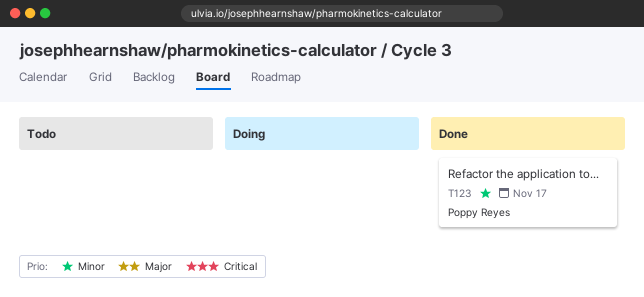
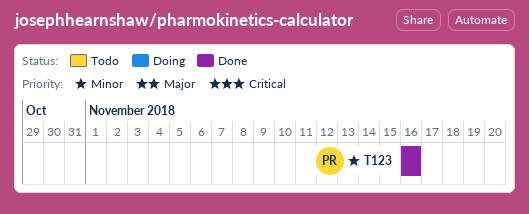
T123, due: Nov 17 -> Nov 16

